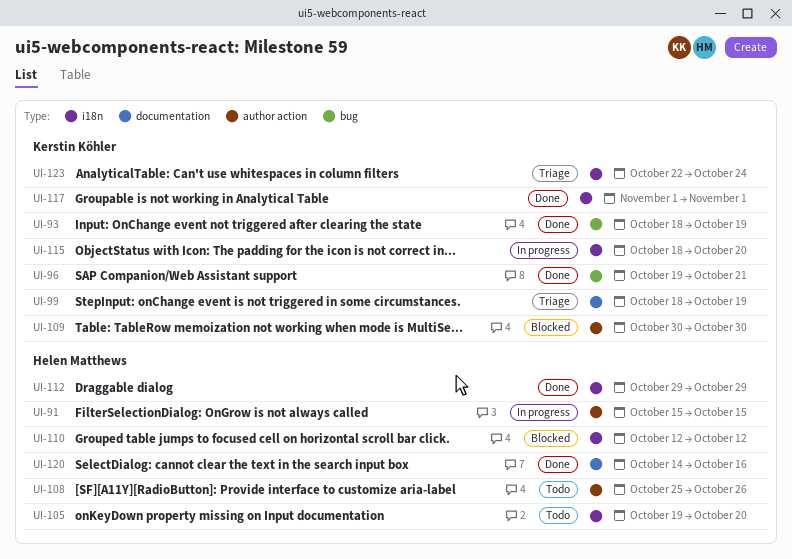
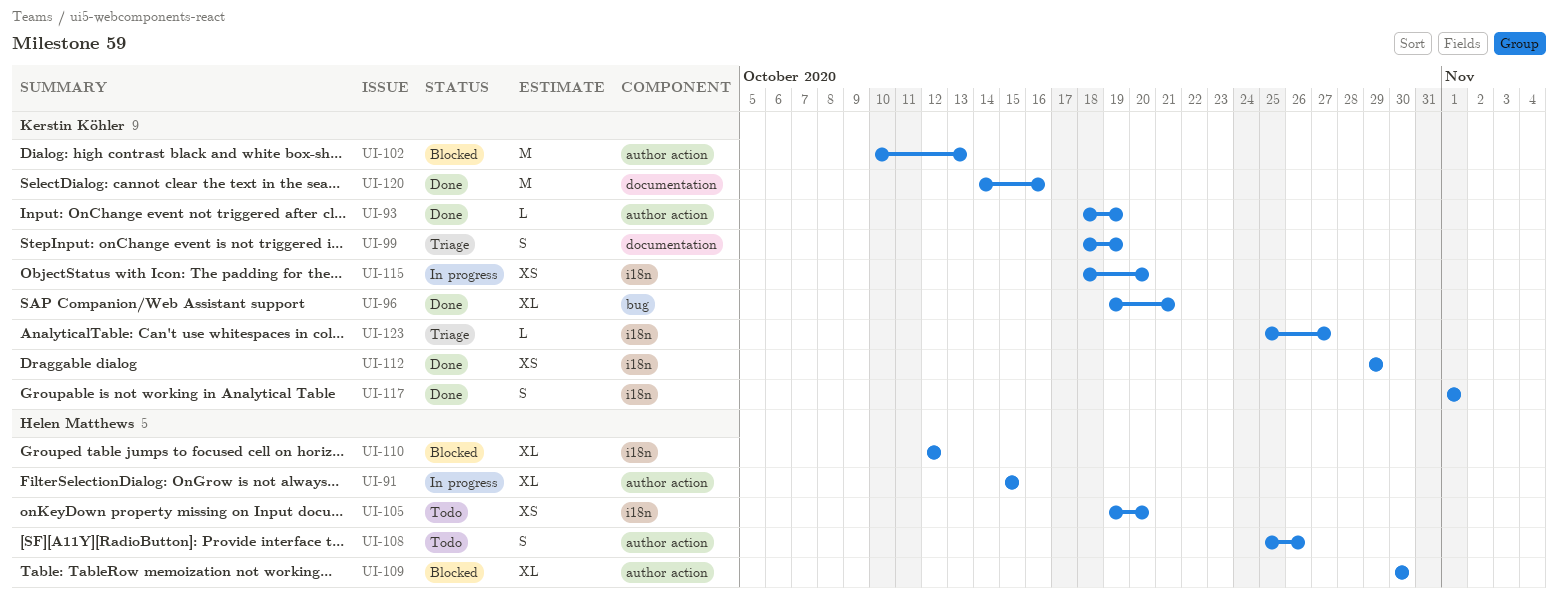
UI-93, label: bug -> author action
UI-102: none -> present
UI-109, owner: Kerstin Köhler -> Helen Matthews
UI-112, owner: Helen Matthews -> Kerstin Köhler
UI-120, owner: Helen Matthews -> Kerstin Köhler
UI-123, start: Oct 22 -> Oct 25
UI-123, due: Oct 24 -> Oct 27

